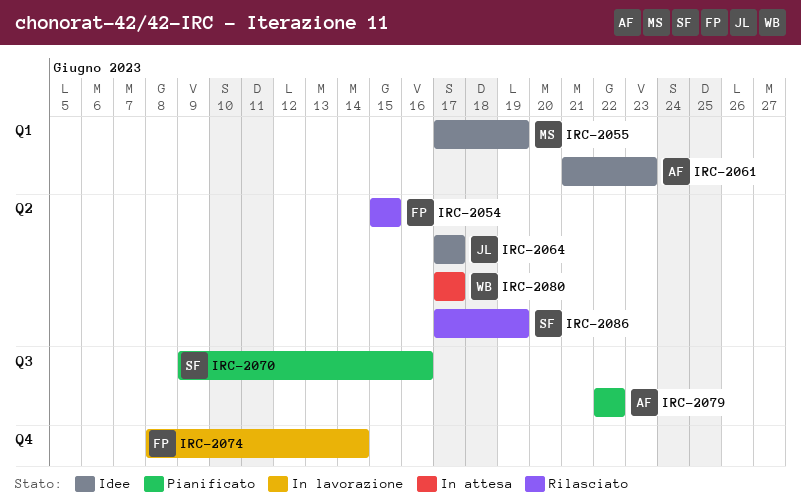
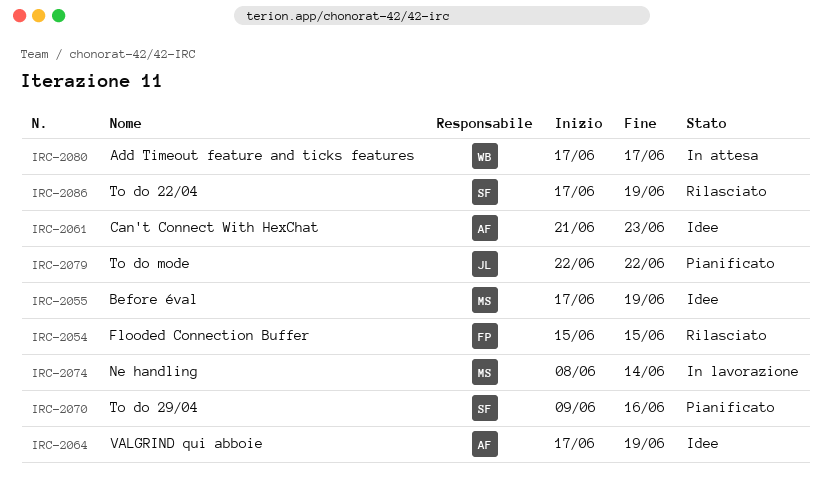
IRC-2064, owner: JL -> AF
IRC-2064, due: Jun 17 -> Jun 19
IRC-2074, owner: FP -> MS
IRC-2079, owner: AF -> JL

